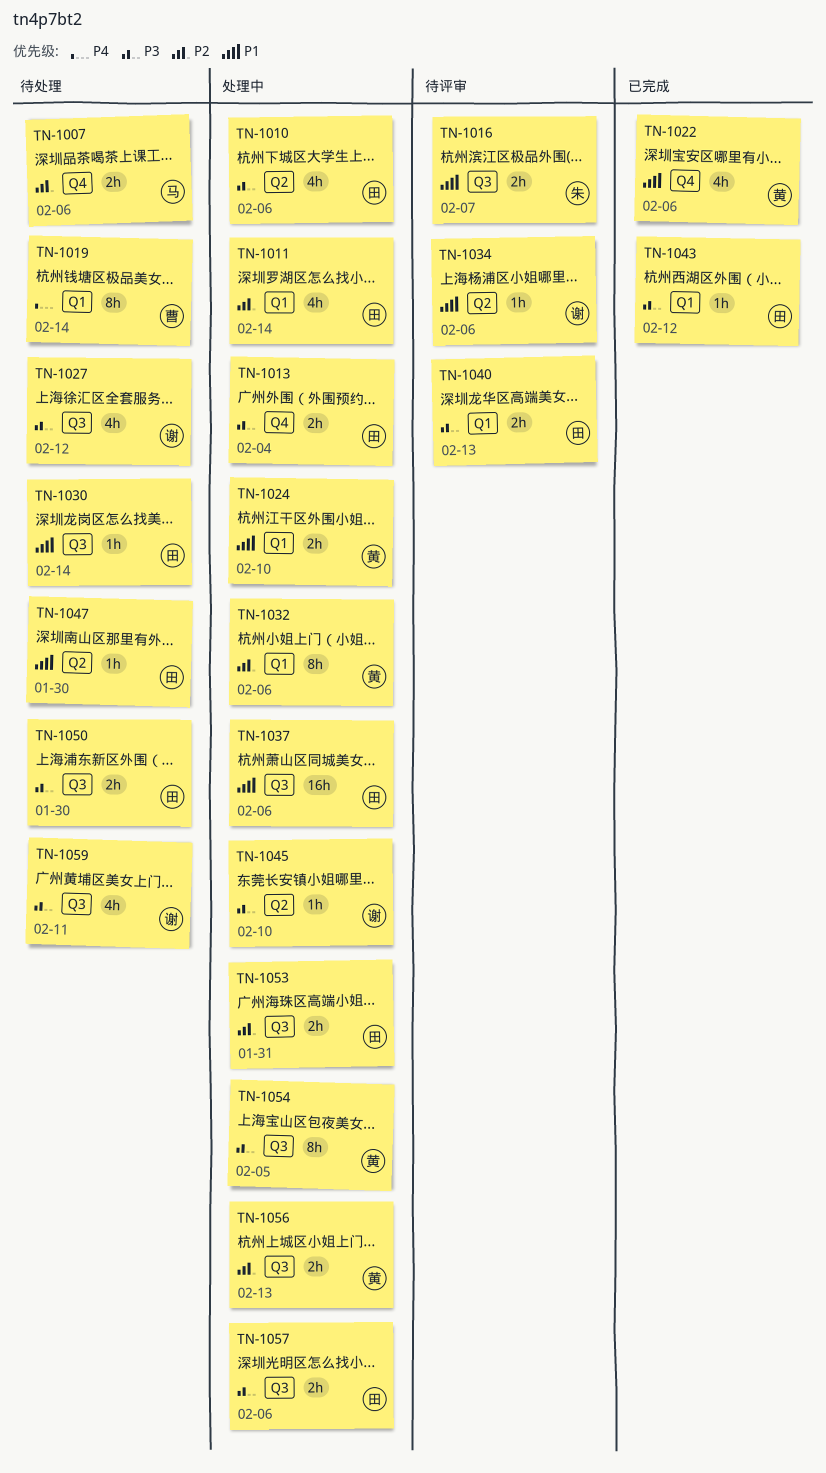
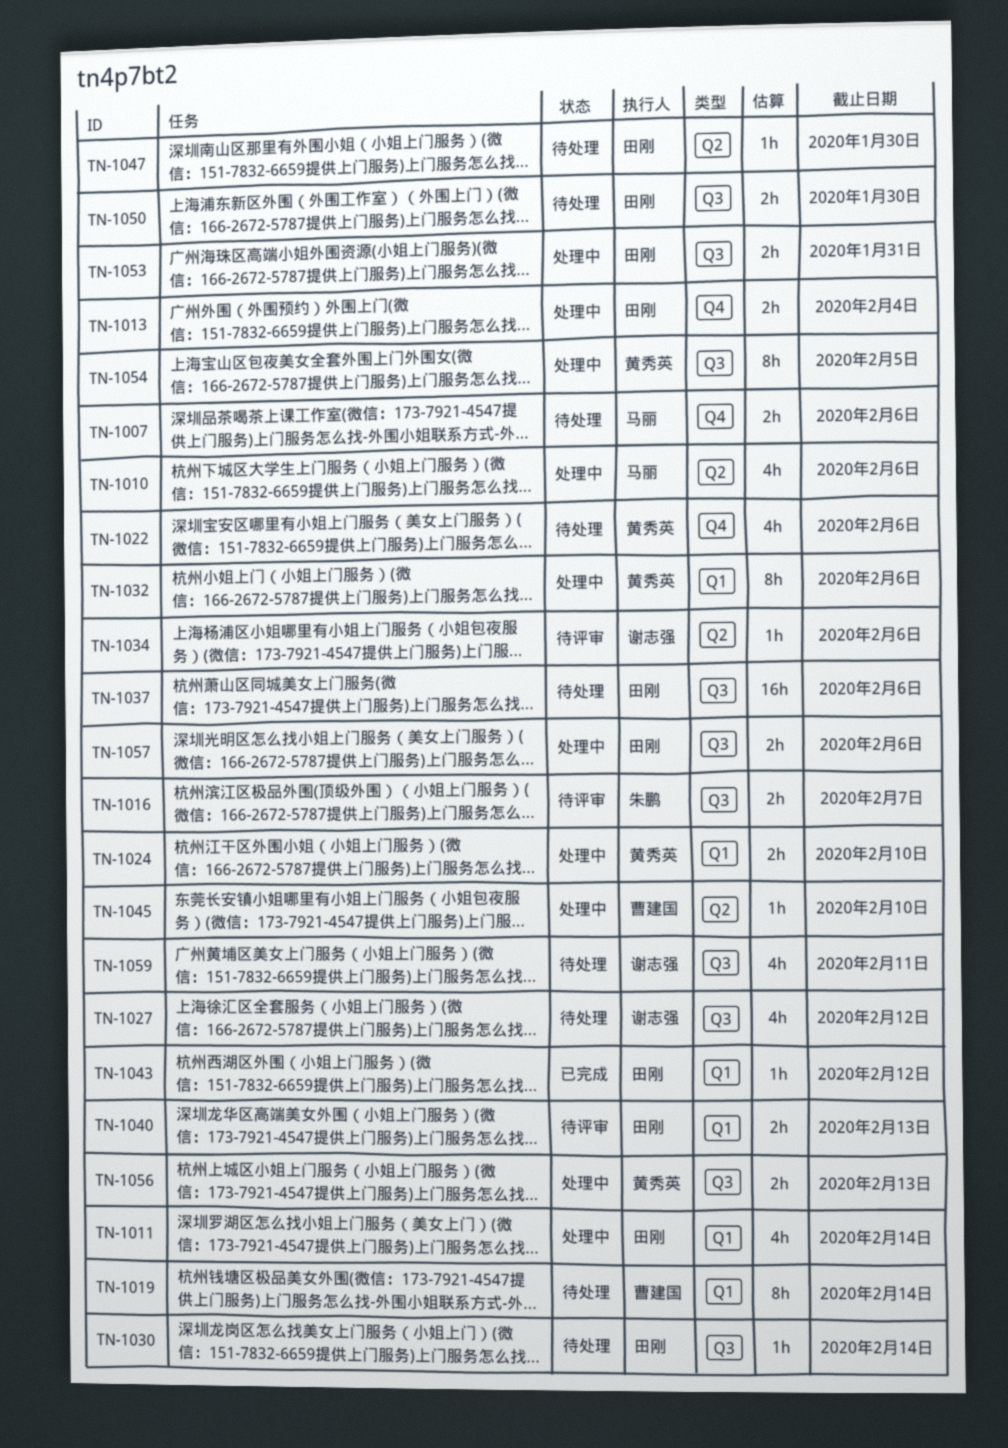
TN-1010, owner: 田刚 -> 马丽
TN-1022, status: 已完成 -> 待处理
TN-1037, status: 处理中 -> 待处理
TN-1045, owner: 谢志强 -> 曹建国

